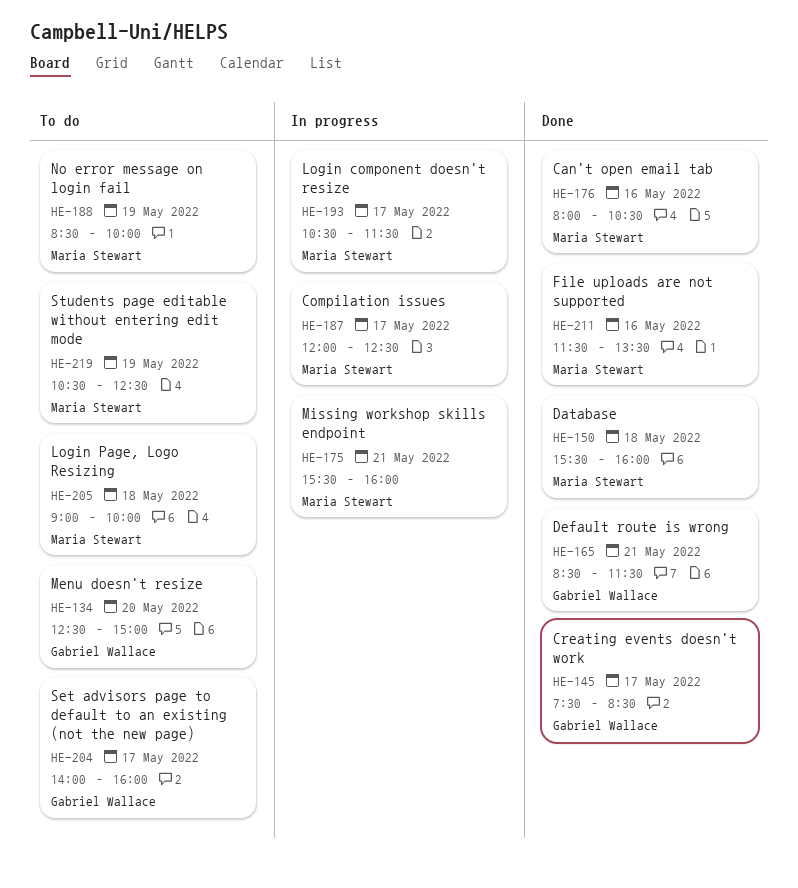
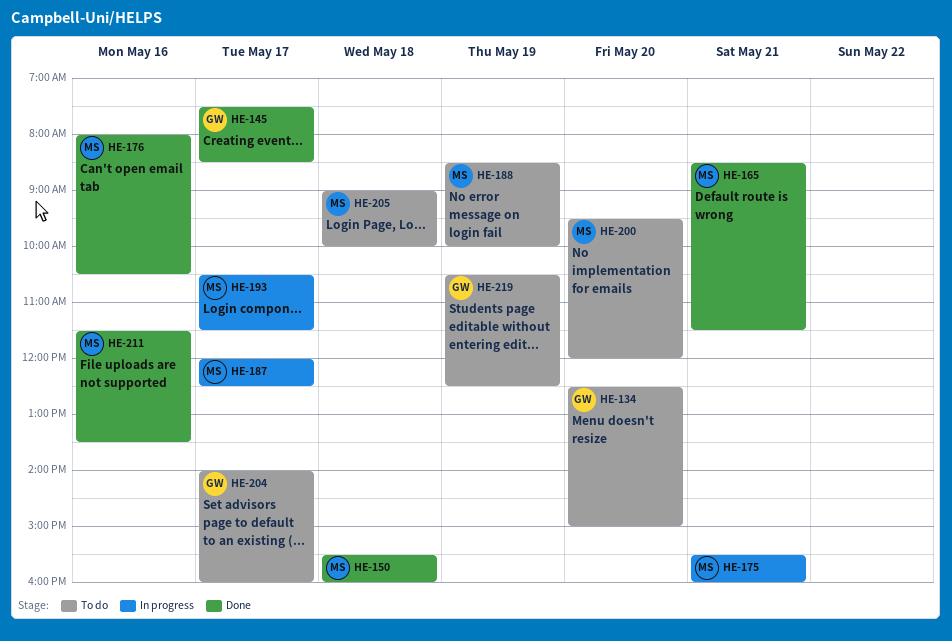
HE-165, owner: Gabriel Wallace -> Maria Stewart
HE-200: none -> present
HE-219, owner: Maria Stewart -> Gabriel Wallace

